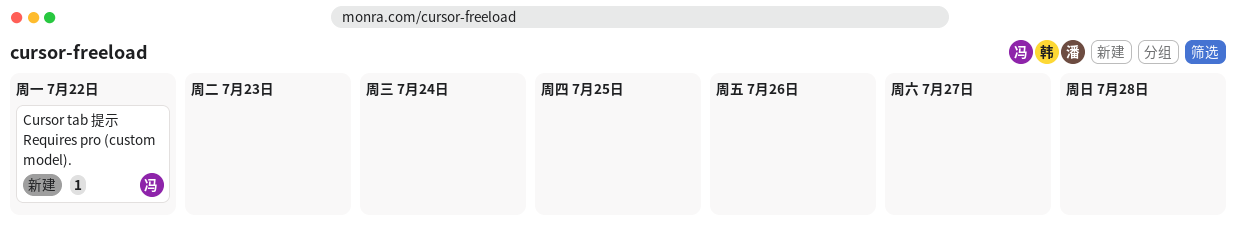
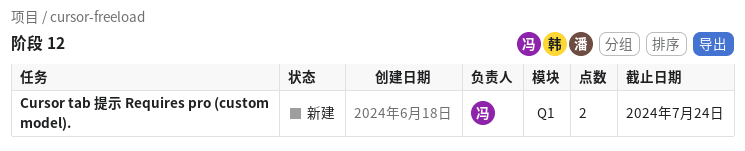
Cursor tab 提示 Requires pro (custom model)., estimate: 1 -> 2
Cursor tab 提示 Requires pro (custom model)., due: Jul 22 -> Jul 24

